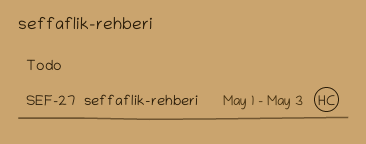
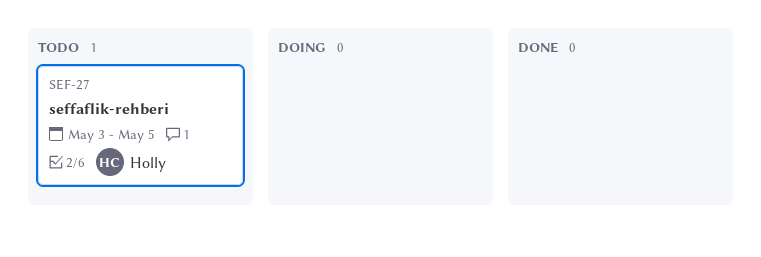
SEF-27, start: May 1 -> May 3
SEF-27, due: May 3 -> May 5

